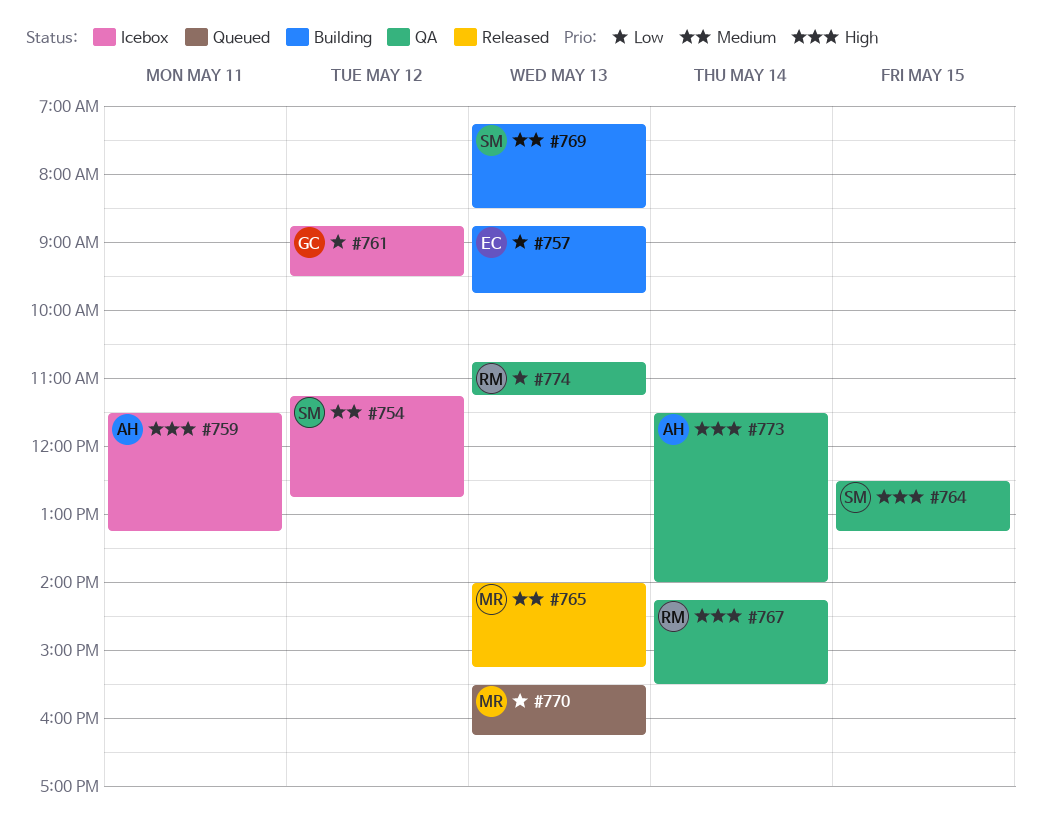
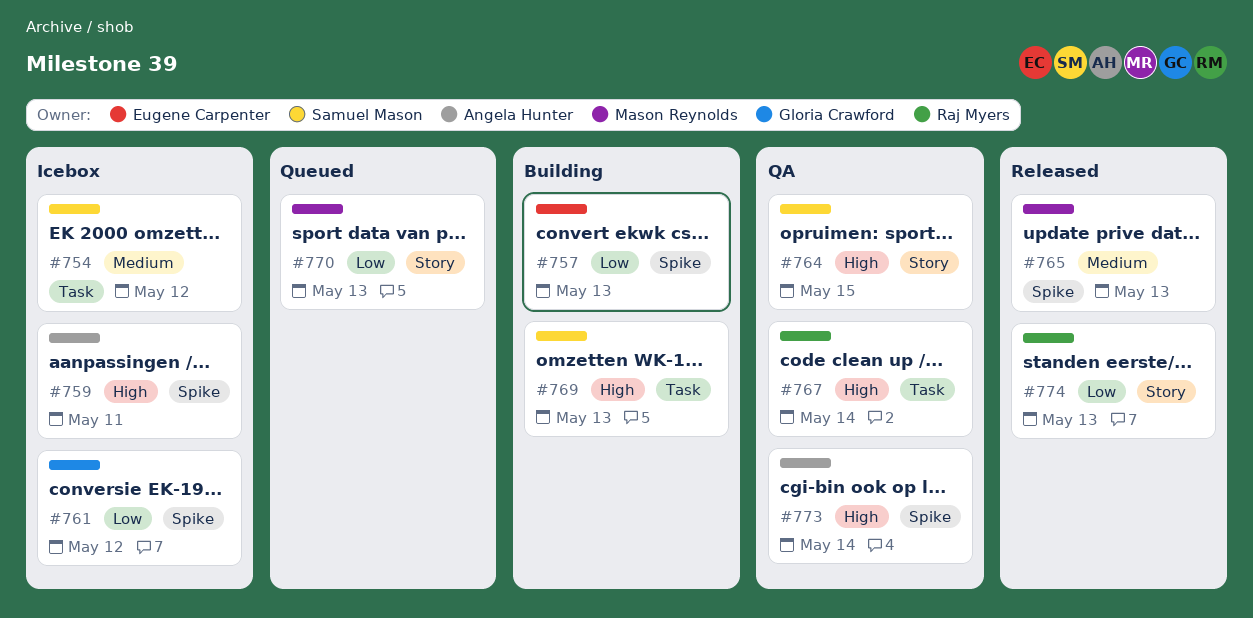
#769, priority: Medium -> High
#774, status: QA -> Released

